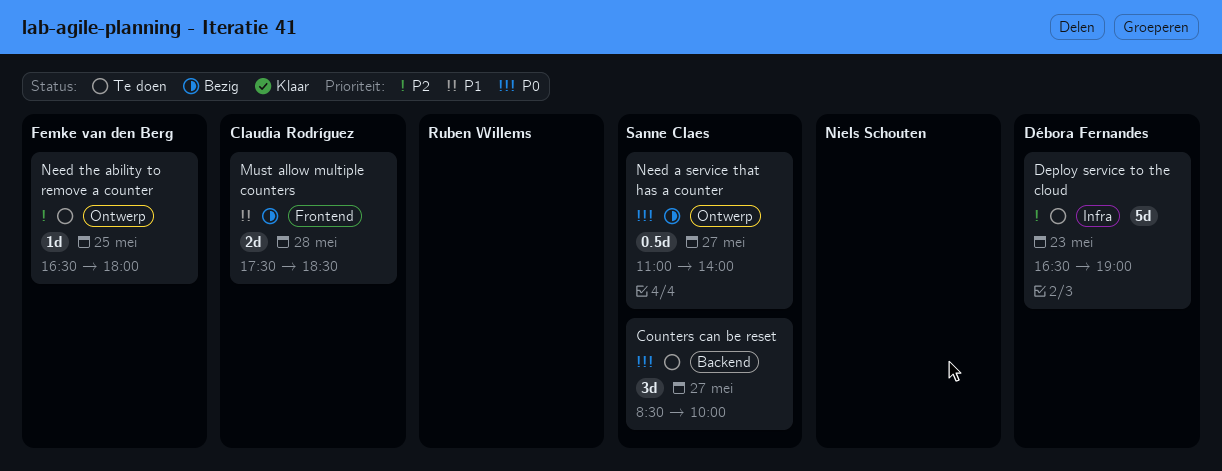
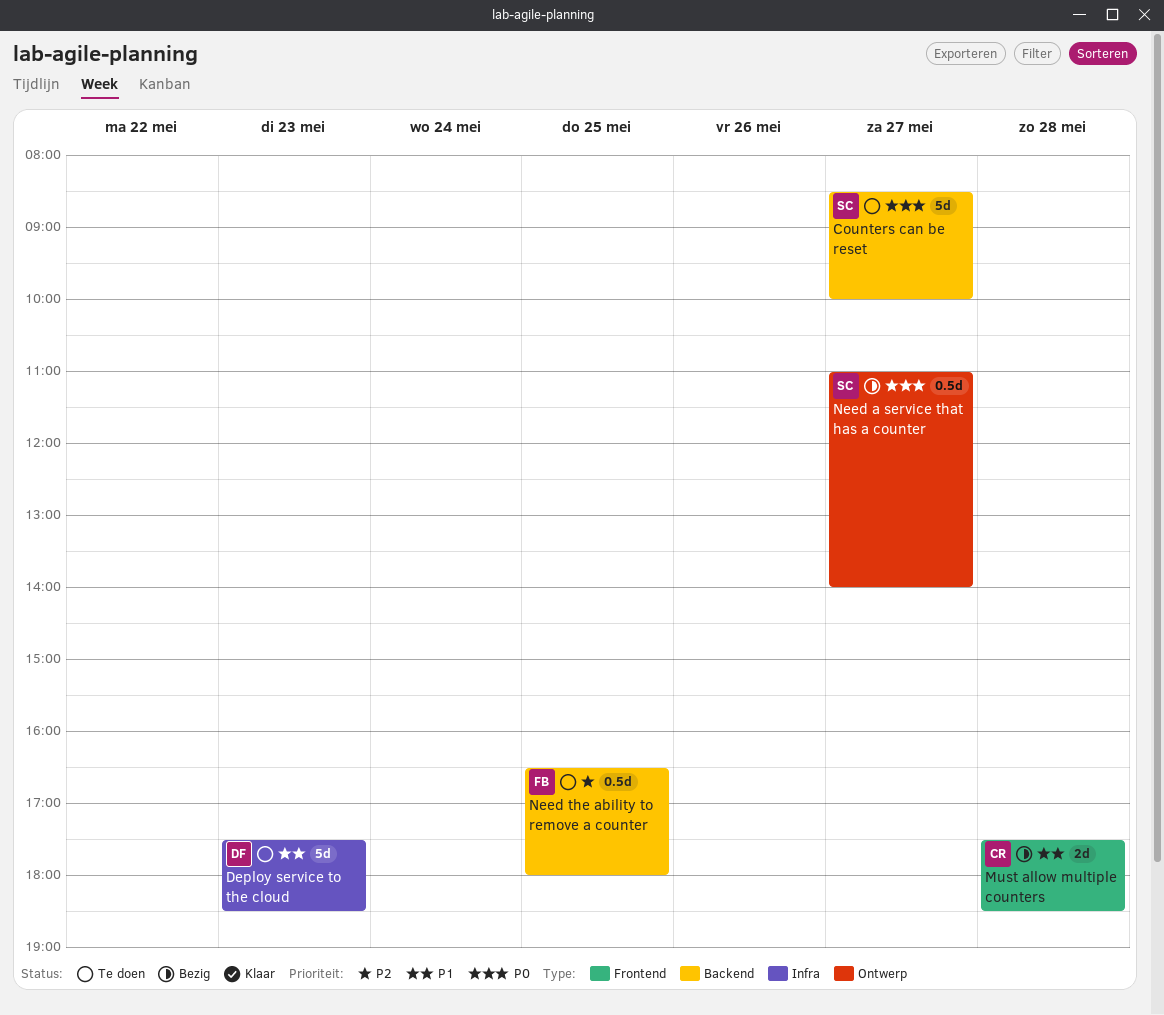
Counters can be reset, estimate: 3d -> 5d
Deploy service to the cloud, priority: P2 -> P1
Deploy service to the cloud, begins: 16:30 -> 17:30
Deploy service to the cloud, ends: 19:00 -> 18:30
Need the ability to remove a counter, label: Ontwerp -> Backend
Need the ability to remove a counter, estimate: 1d -> 0.5d

